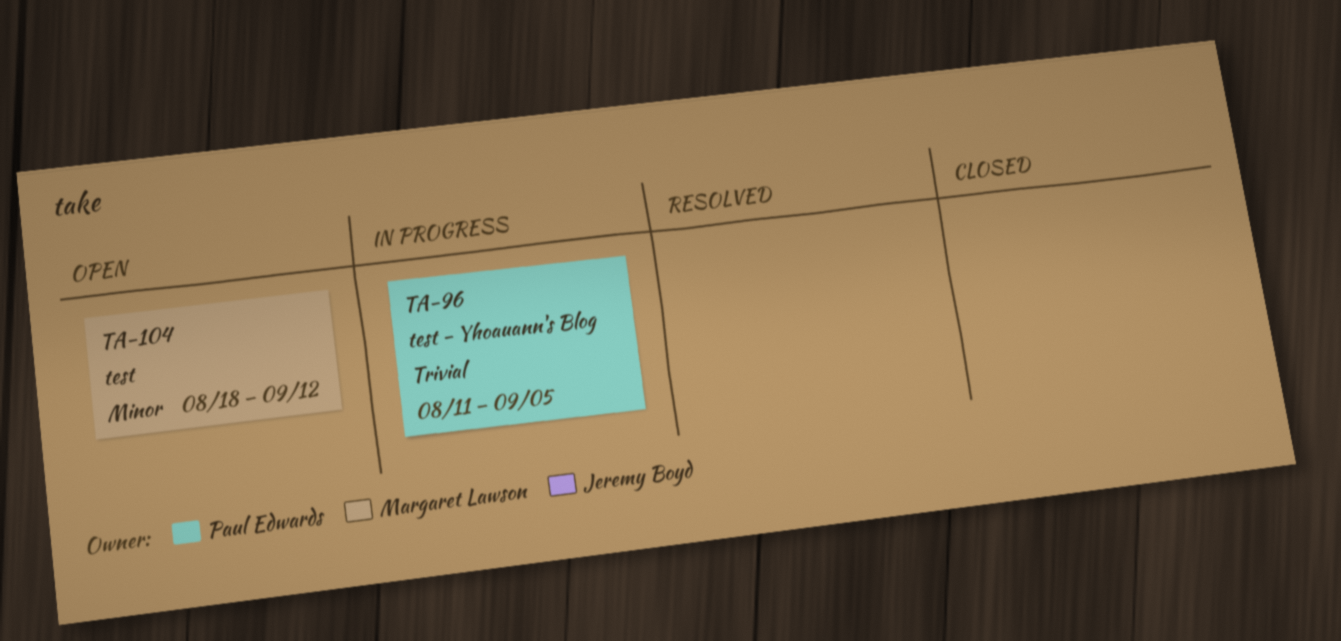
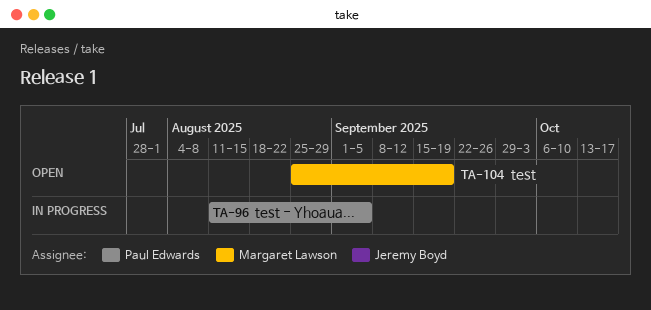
TA-104, start: Aug 18 -> Aug 25
TA-104, due: Sep 12 -> Sep 19

